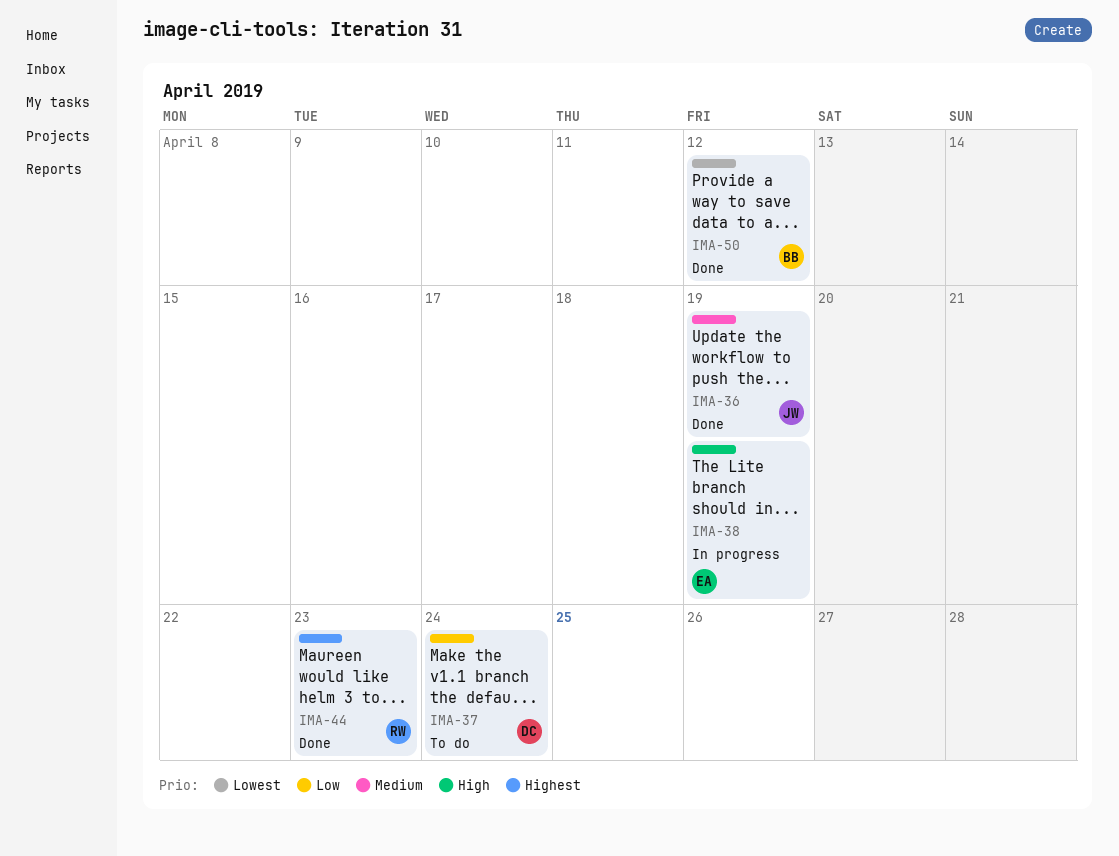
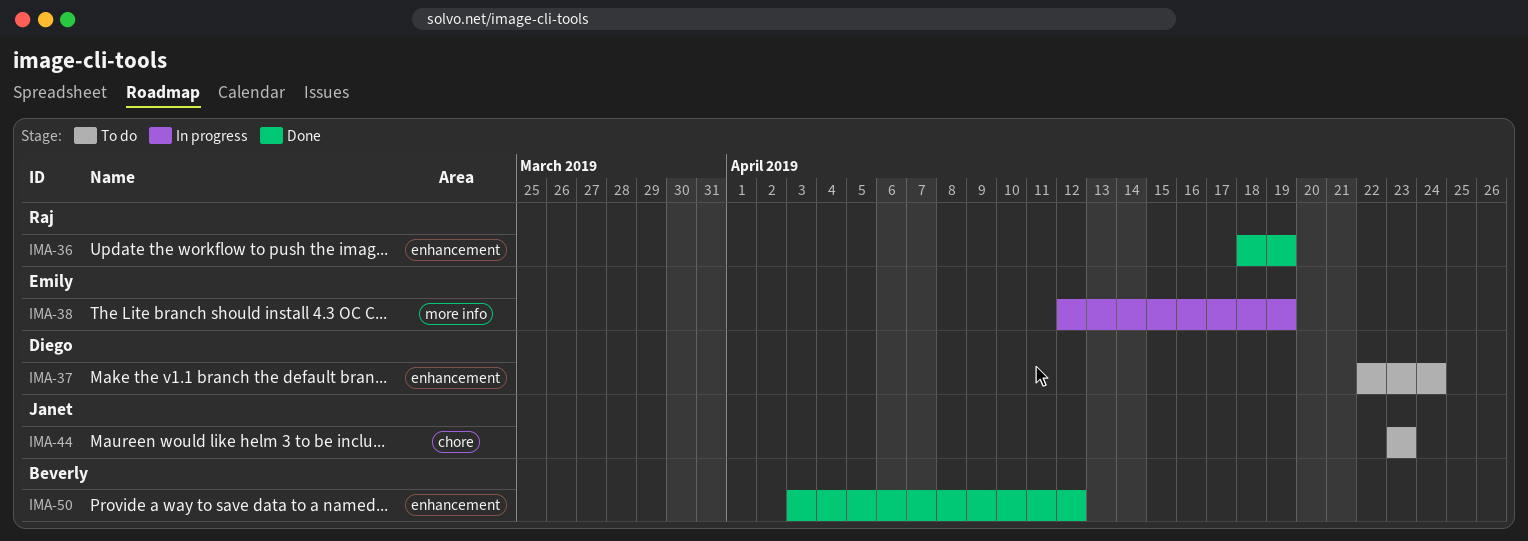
IMA-36, owner: Janet -> Raj
IMA-44, status: Done -> To do
IMA-44, owner: Raj -> Janet

